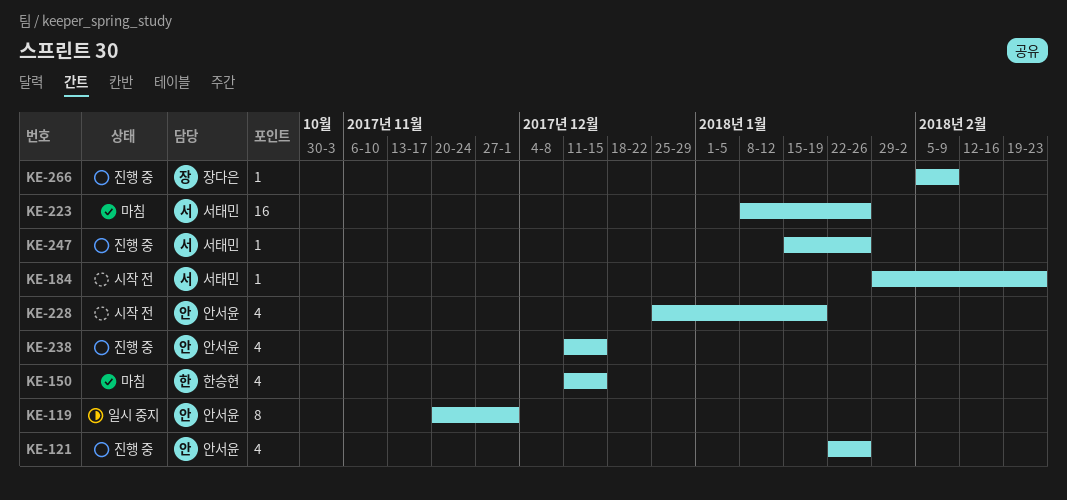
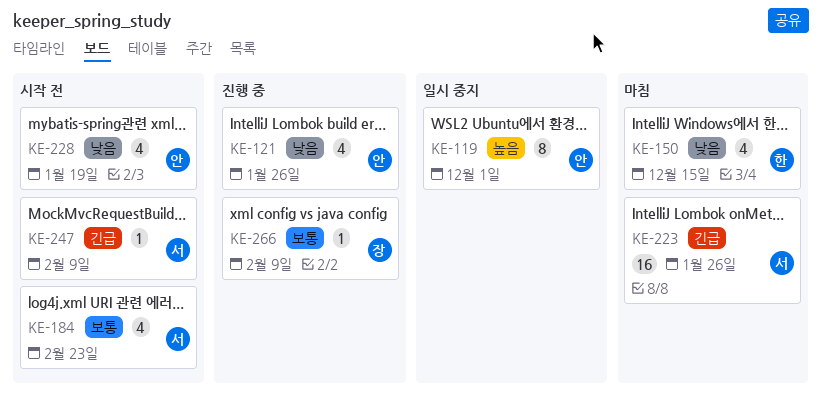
KE-184, estimate: 1 -> 4
KE-238: present -> none
KE-247, status: 진행 중 -> 시작 전
KE-247, due: Jan 26 -> Feb 9

